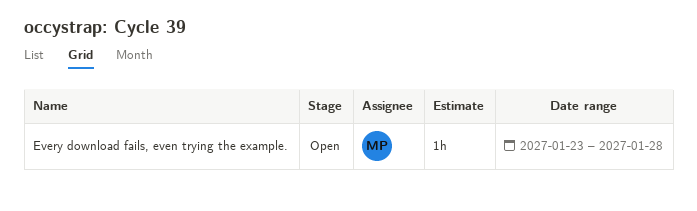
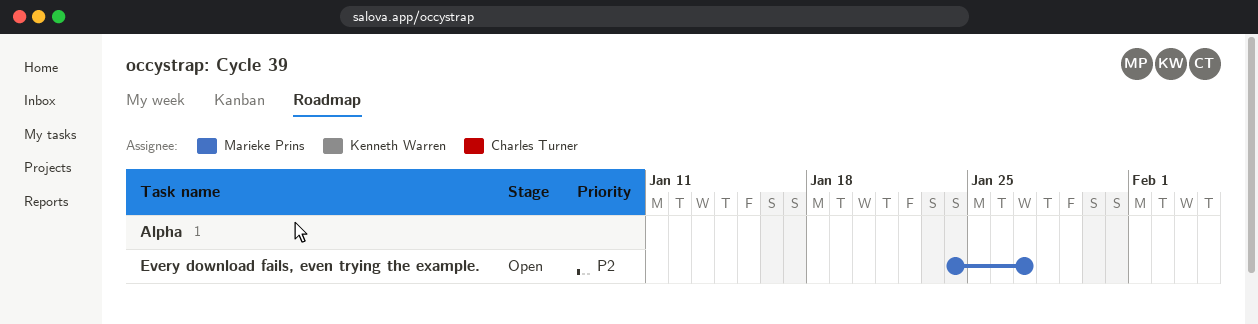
Every download fails, even trying the example., start: Jan 23 -> Jan 24
Every download fails, even trying the example., due: Jan 28 -> Jan 27

